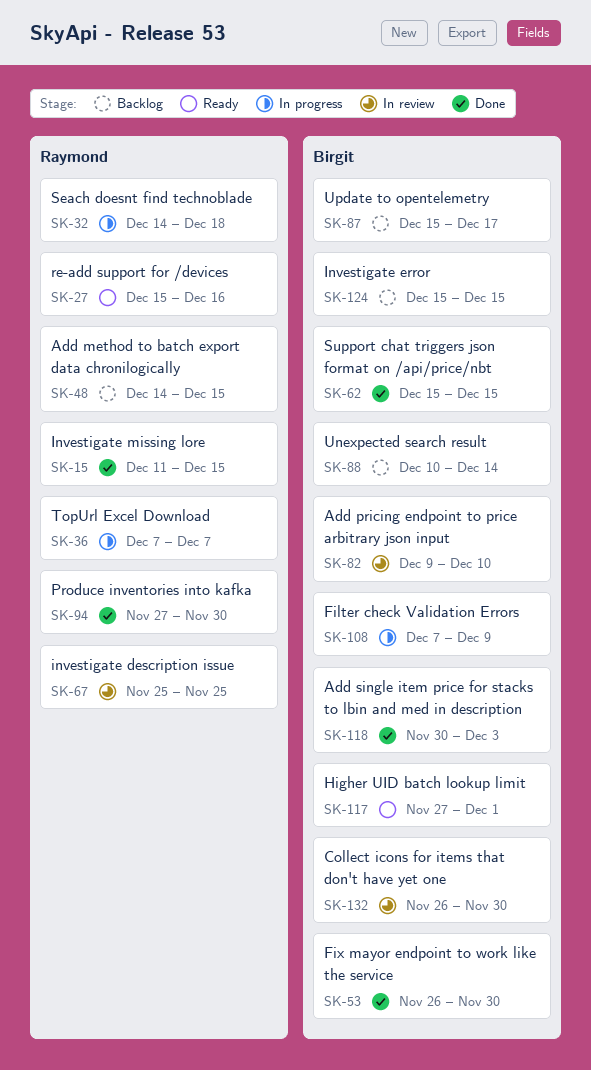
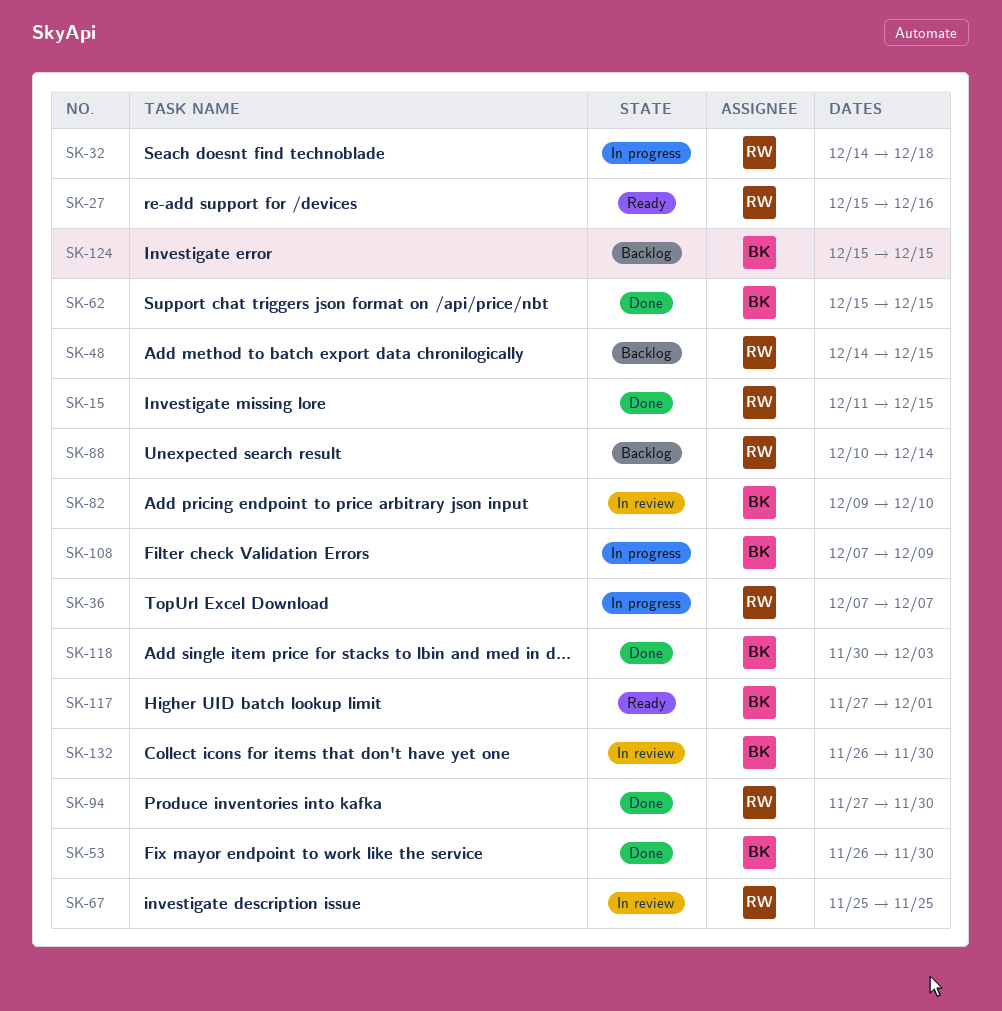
SK-87: present -> none
SK-88, owner: Birgit -> Raymond

